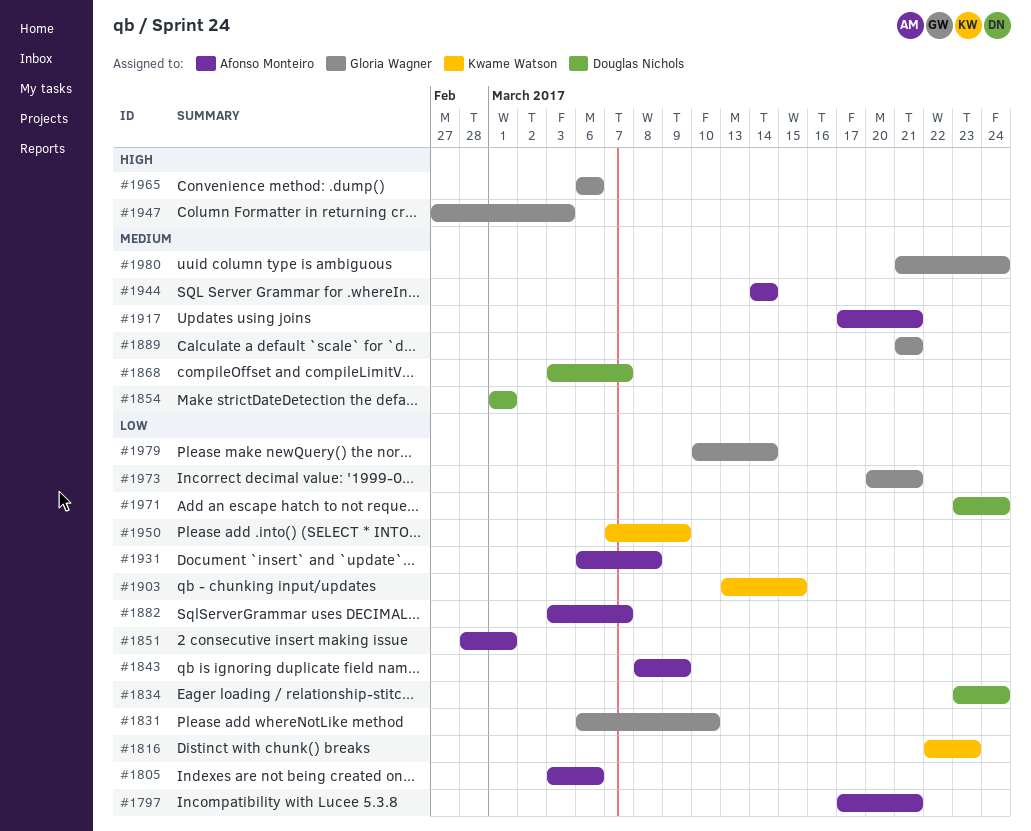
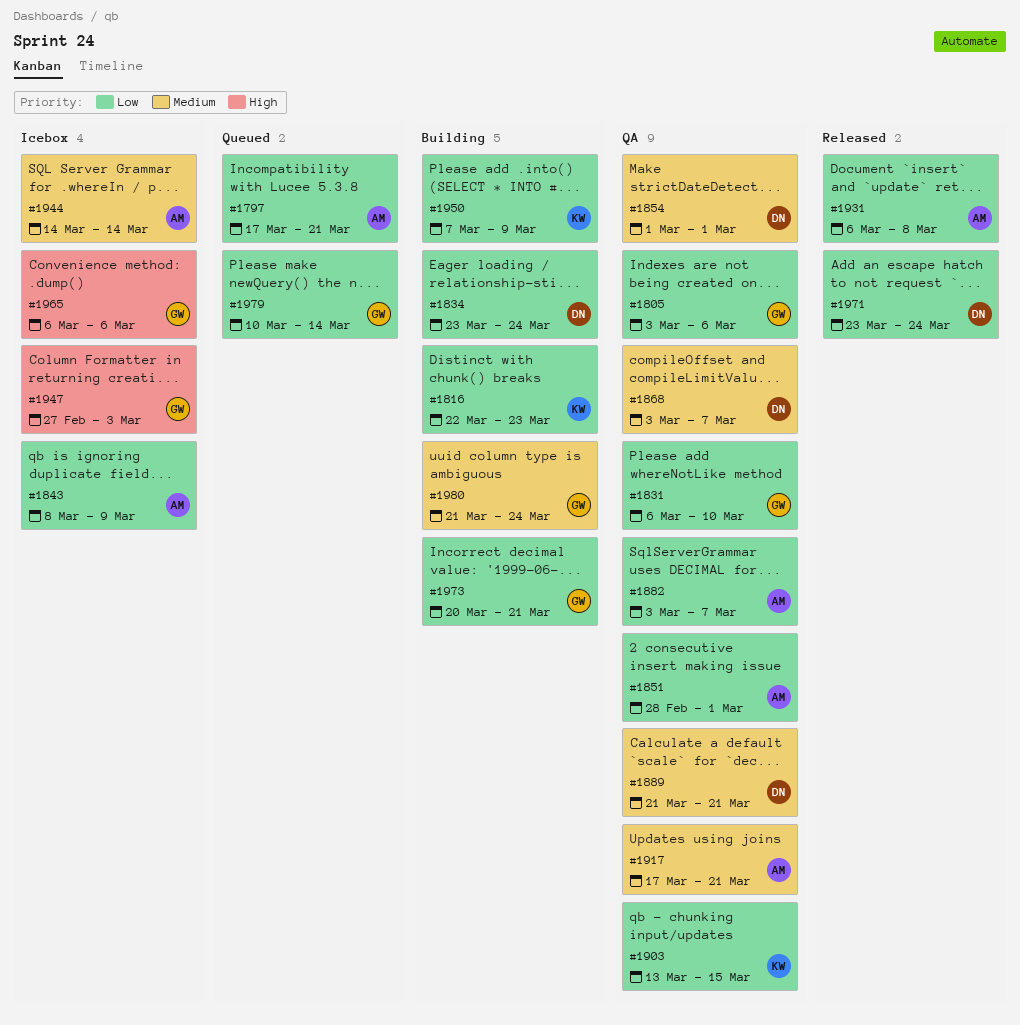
#1805, owner: Afonso Monteiro -> Gloria Wagner
#1889, owner: Gloria Wagner -> Douglas Nichols

